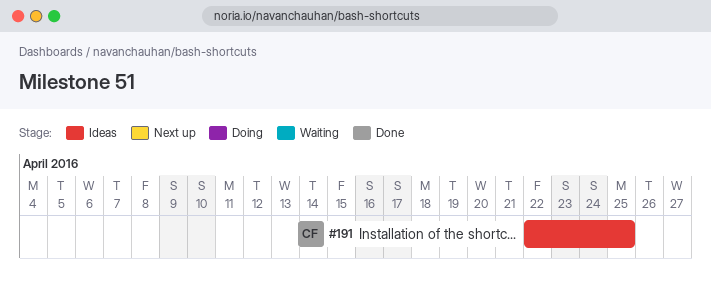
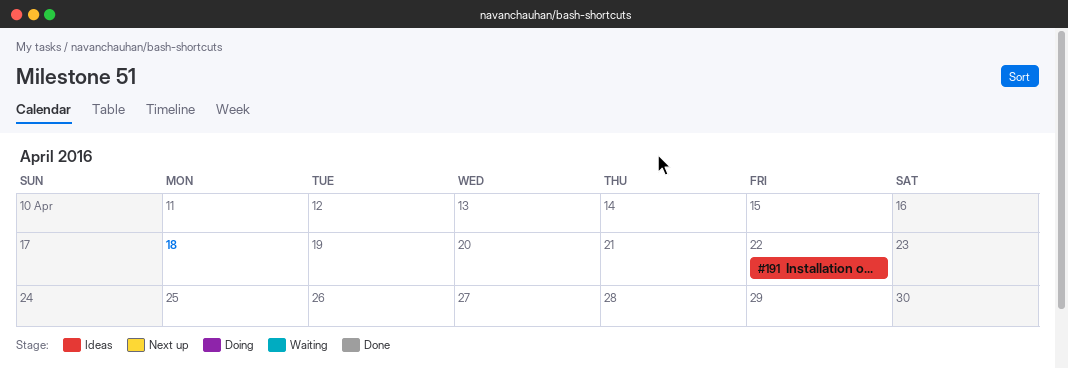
#191, due: Apr 25 -> Apr 22

